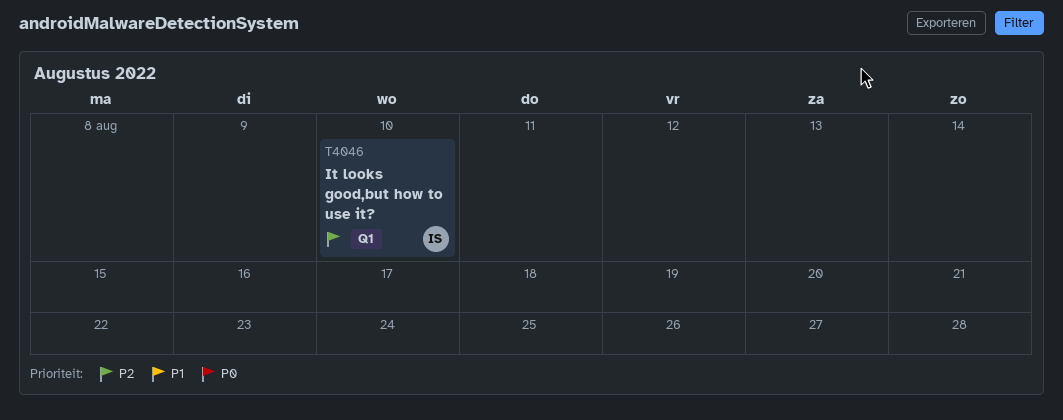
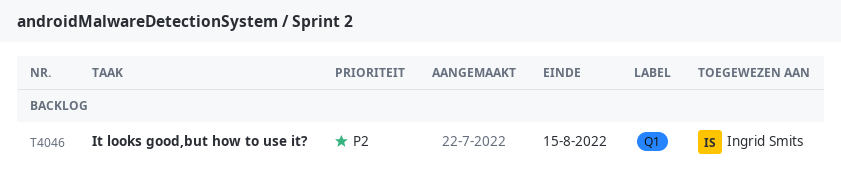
T4046, due: Aug 10 -> Aug 15

